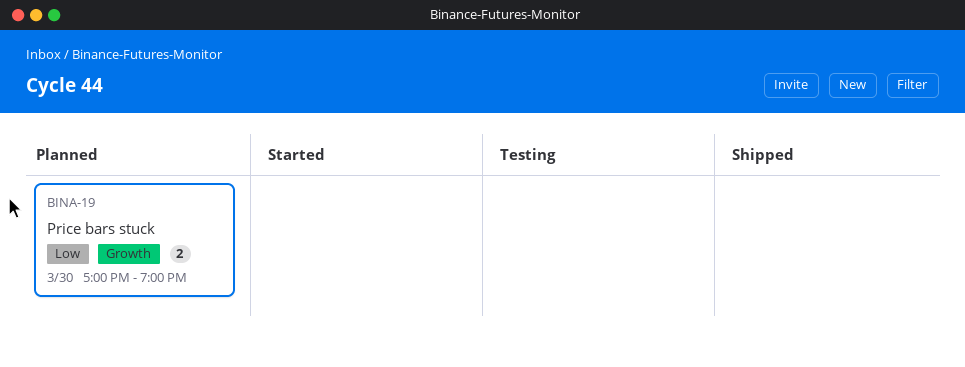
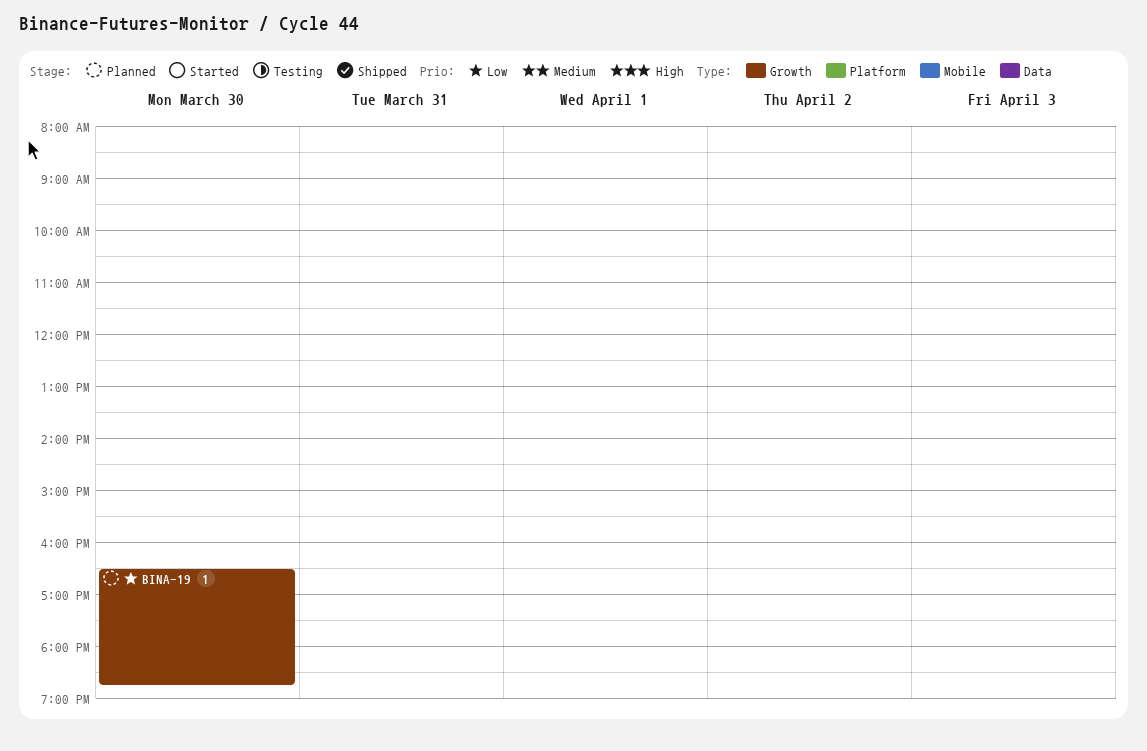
BINA-19, estimate: 2 -> 1
BINA-19, begins: 17:00 -> 16:30
BINA-19, ends: 19:00 -> 18:45

